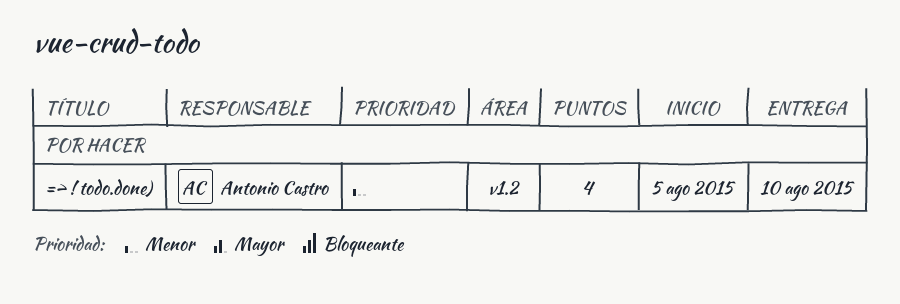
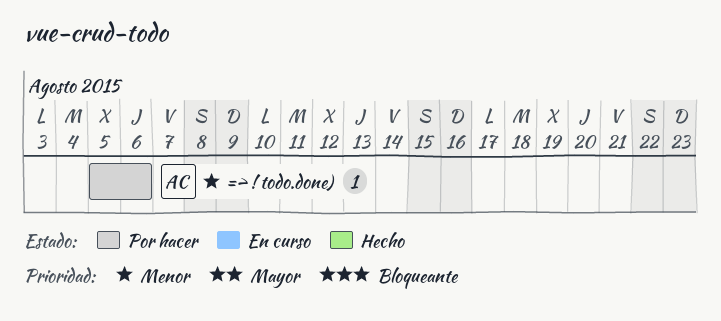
=> ! todo.done), estimate: 4 -> 1
=> ! todo.done), due: Aug 10 -> Aug 6

